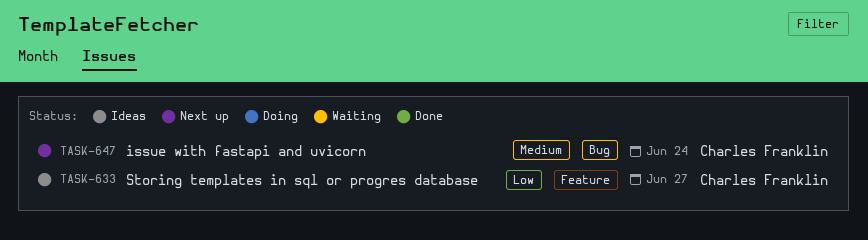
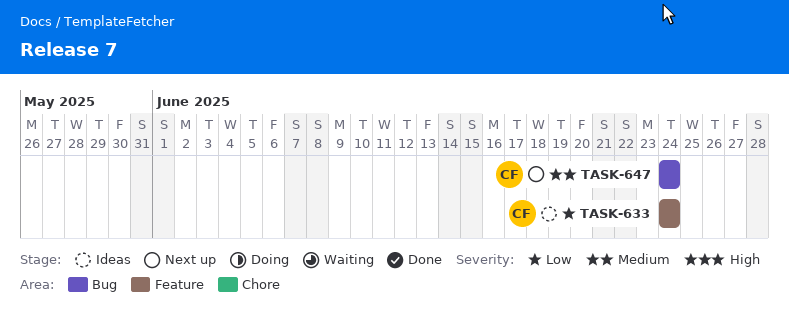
TASK-633, due: Jun 27 -> Jun 24

